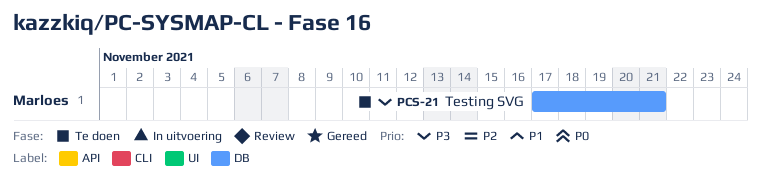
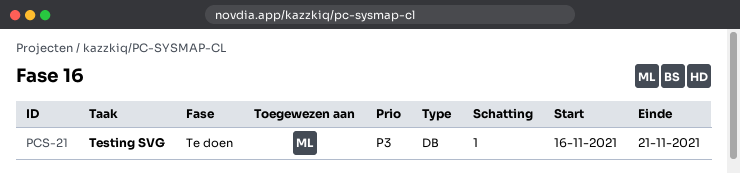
PCS-21, start: Nov 17 -> Nov 16

